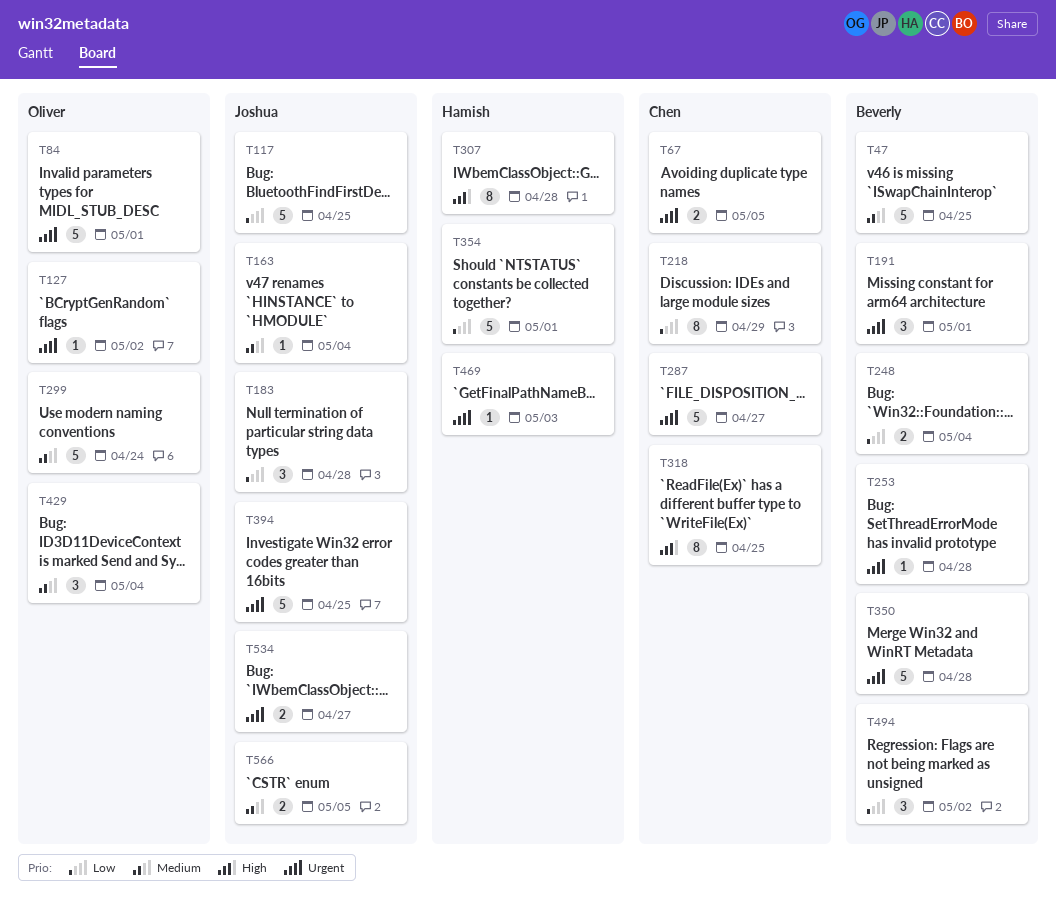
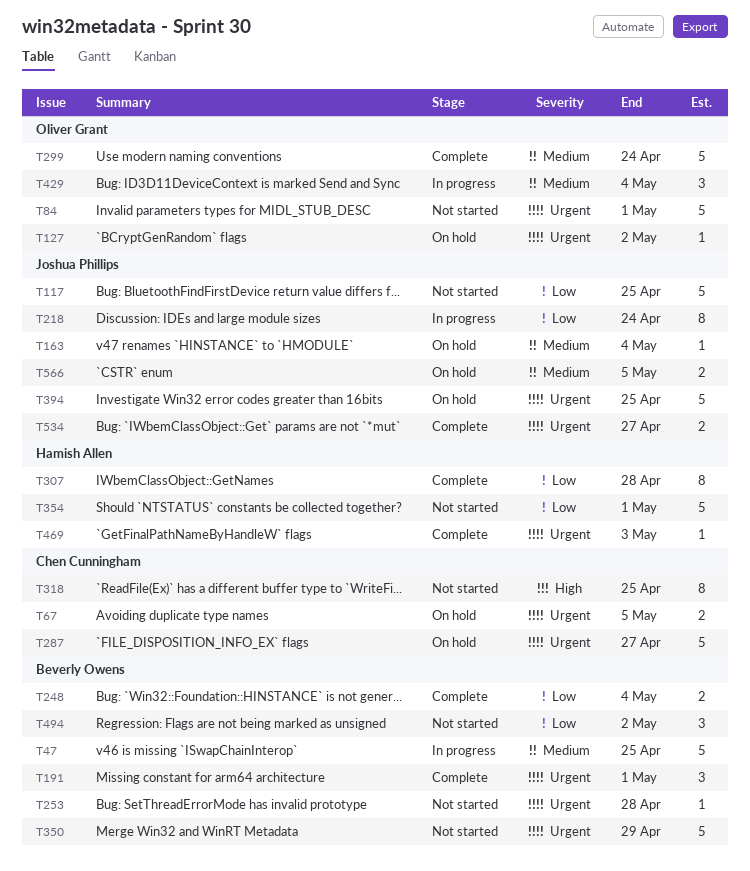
T183: present -> none
T218, owner: Chen Cunningham -> Joshua Phillips
T218, due: Apr 29 -> Apr 24
T307, priority: High -> Low
T350, due: Apr 28 -> Apr 29

